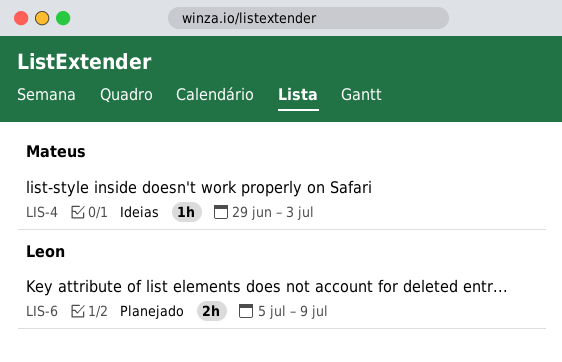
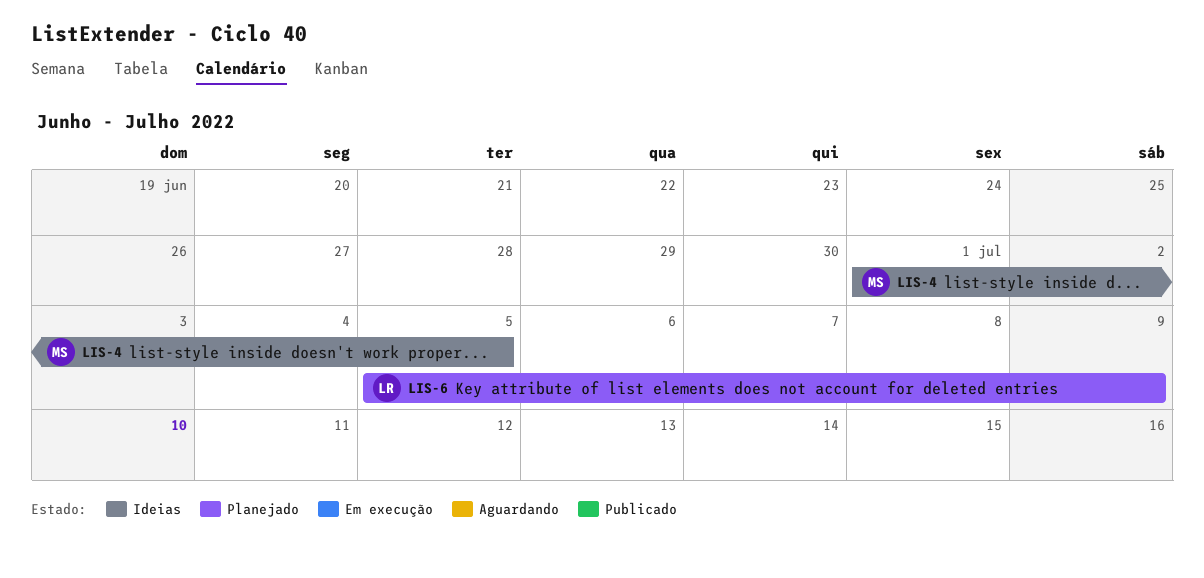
LIS-4, start: Jun 29 -> Jul 1
LIS-4, due: Jul 3 -> Jul 5

